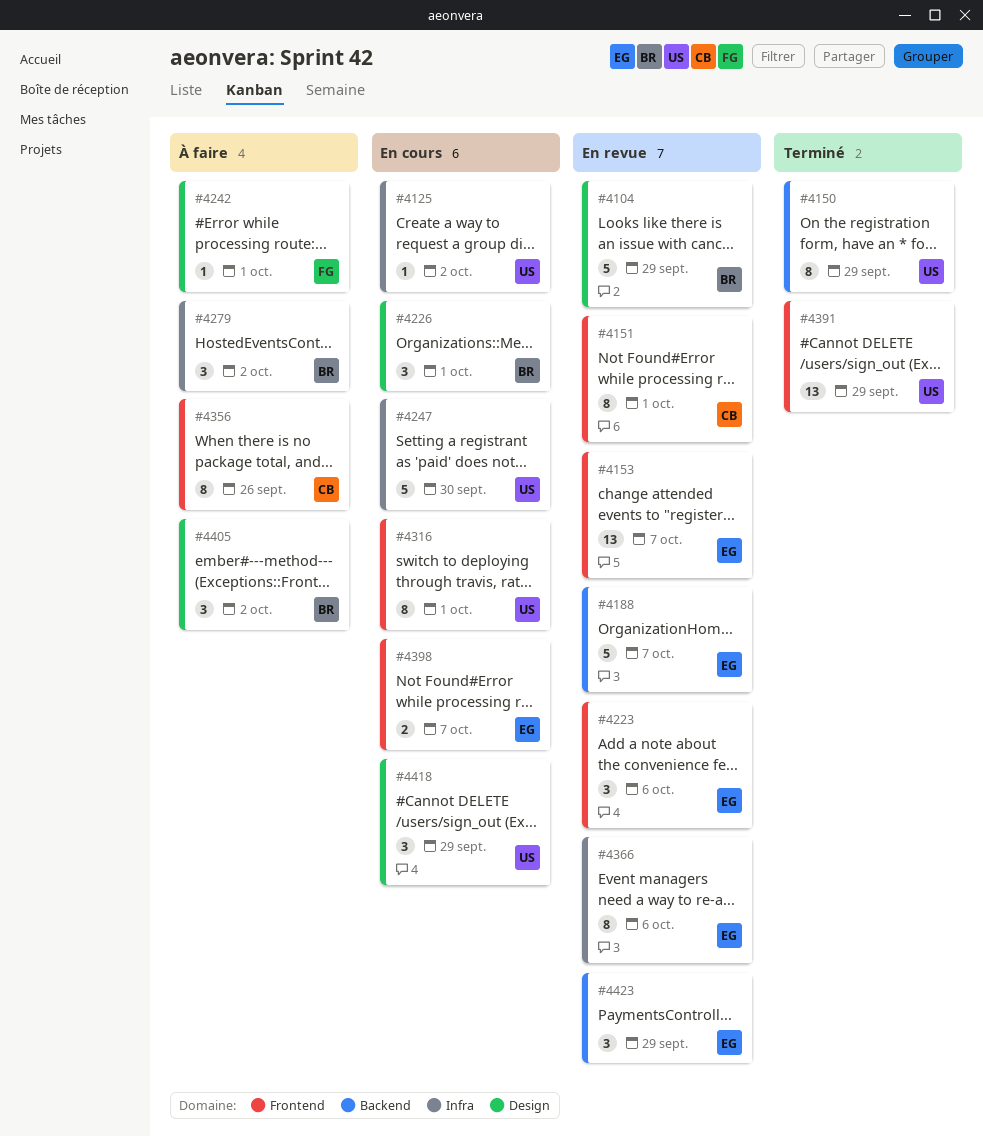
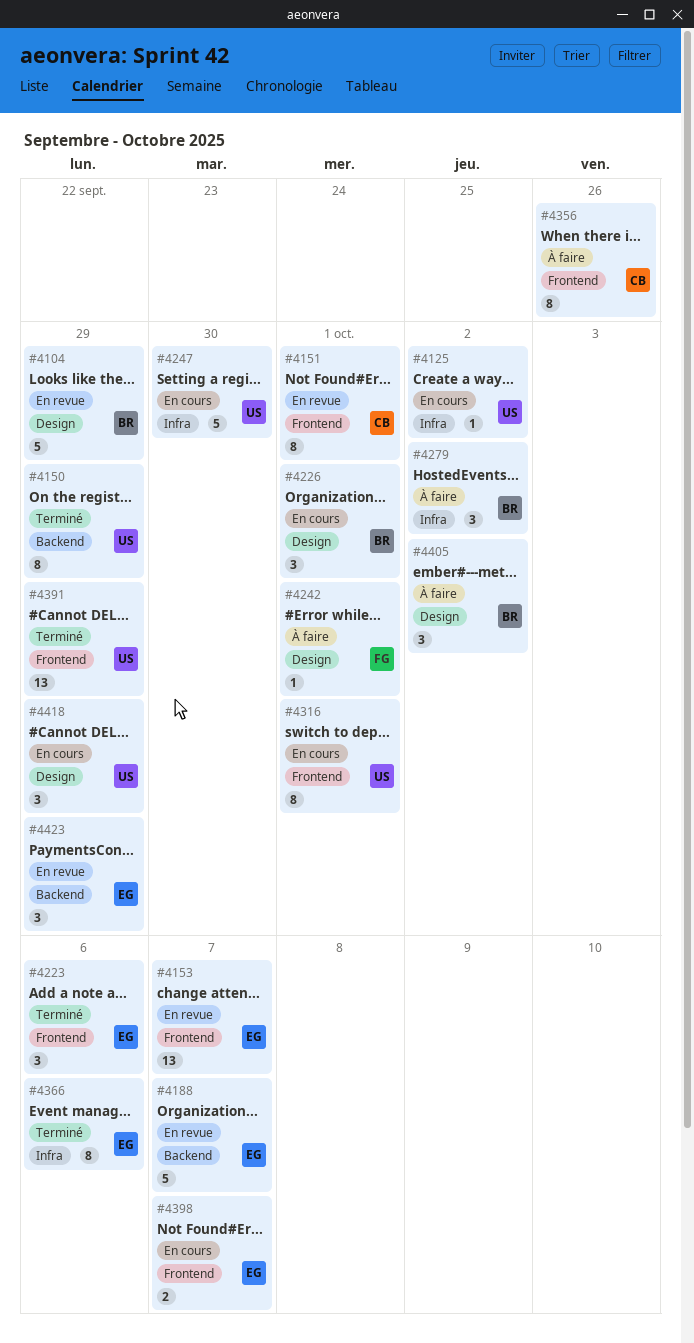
#4223, status: En revue -> Terminé
#4366, status: En revue -> Terminé

